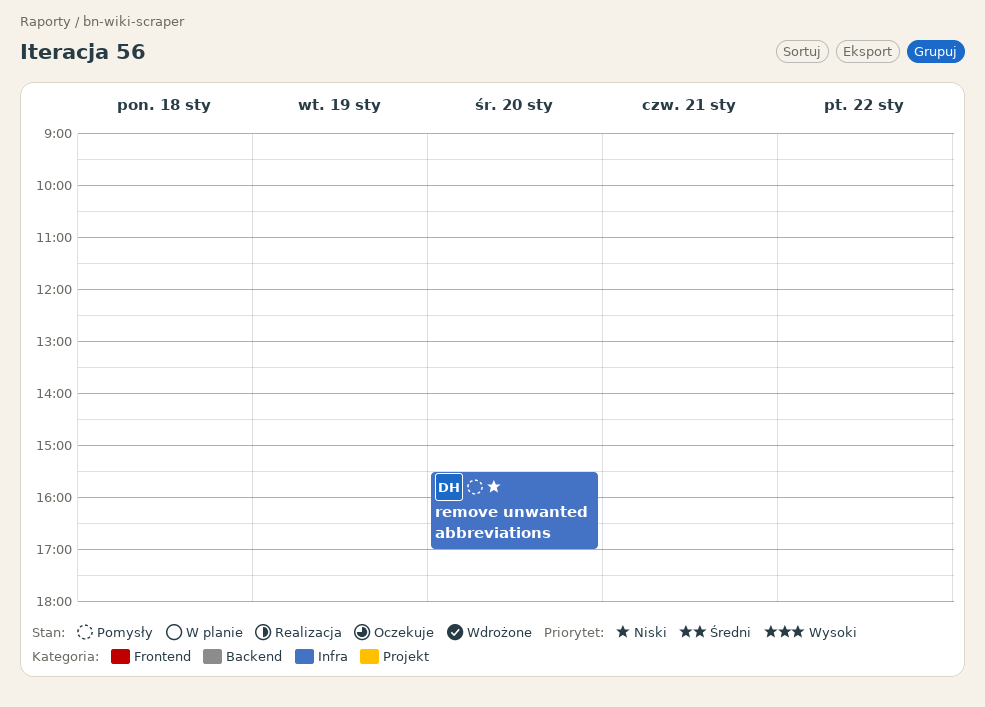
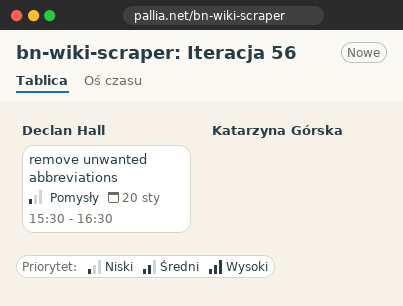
remove unwanted abbreviations, ends: 17:00 -> 16:30

